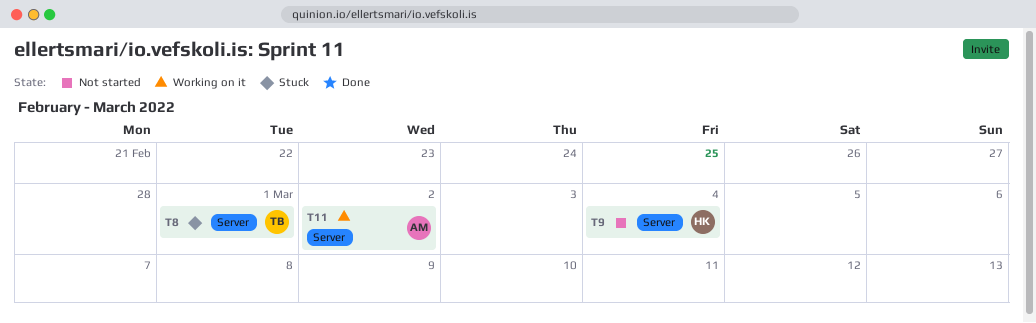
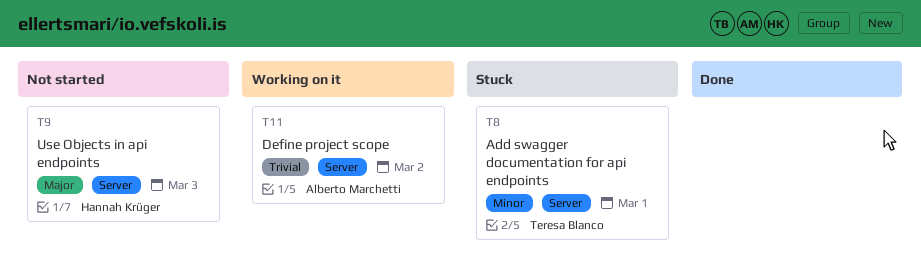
T9, due: Mar 4 -> Mar 3

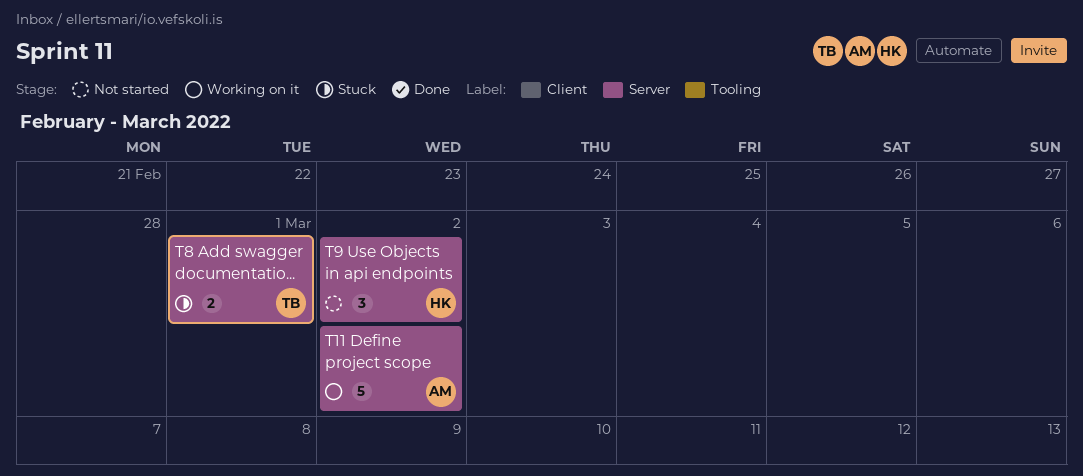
T9, due: Mar 3 -> Mar 2

